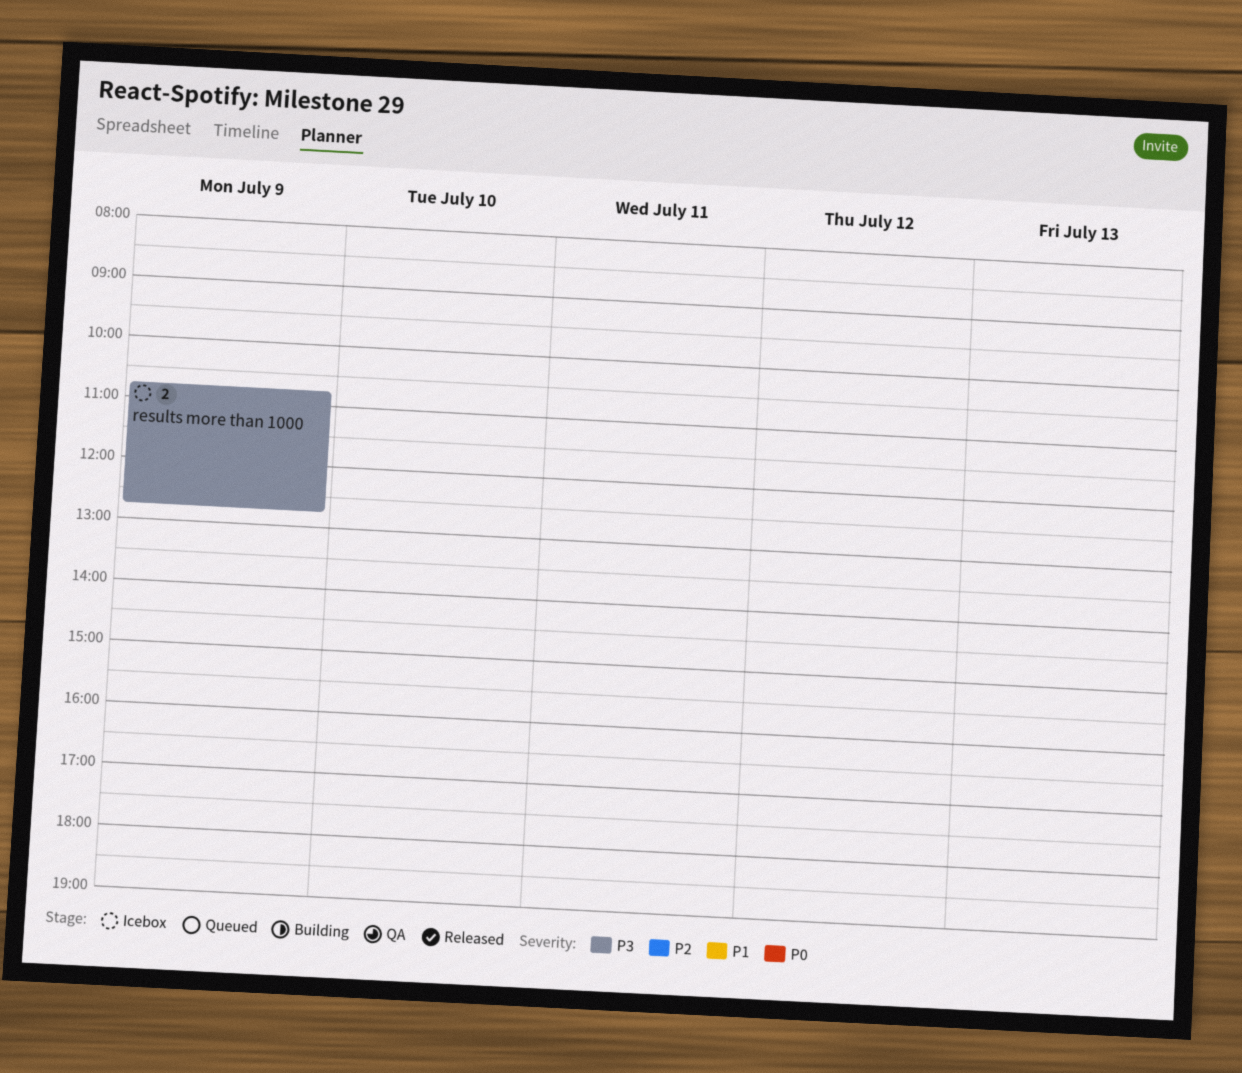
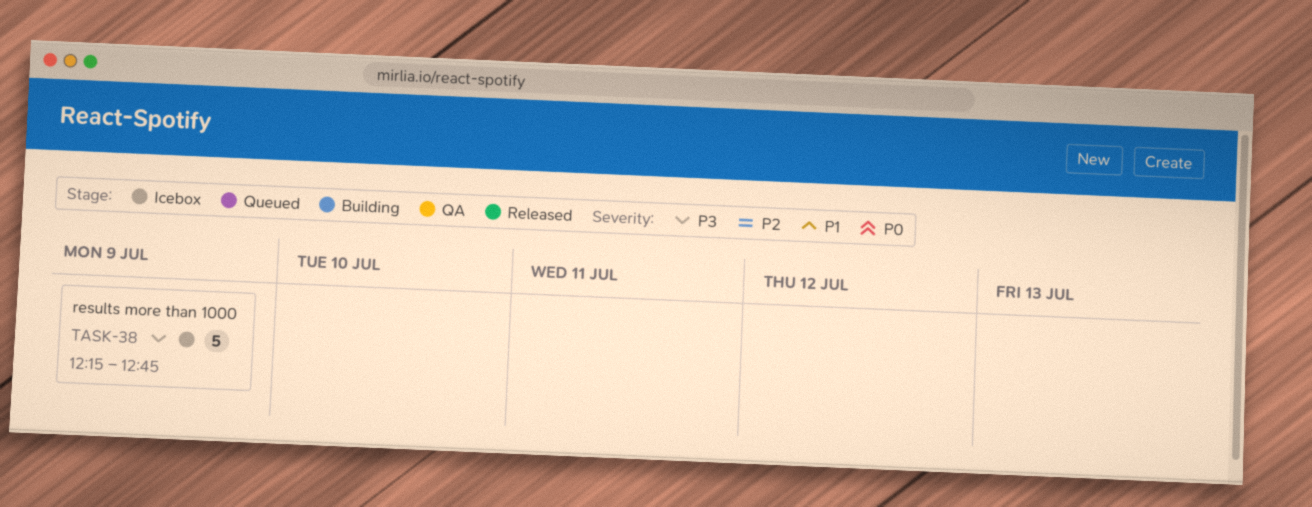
results more than 1000, estimate: 2 -> 5
results more than 1000, begins: 10:45 -> 12:15

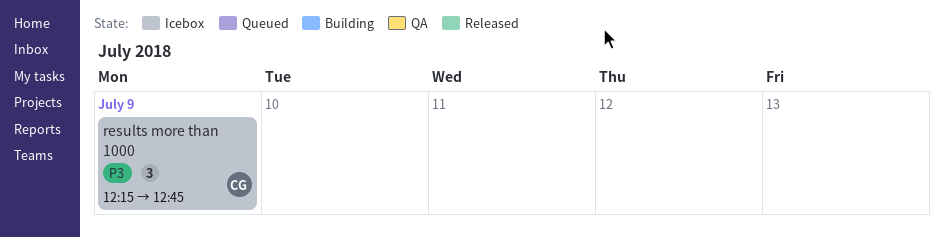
results more than 1000, estimate: 5 -> 3

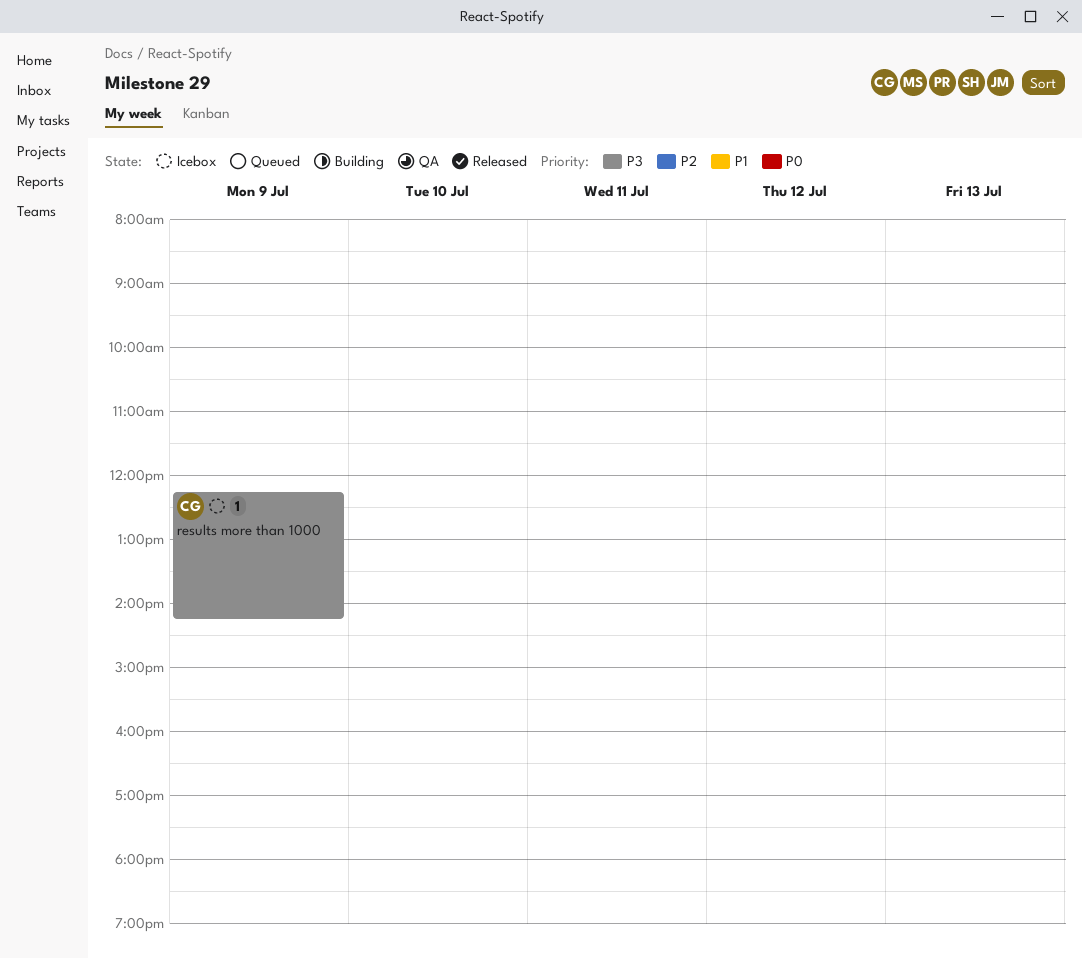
results more than 1000, estimate: 3 -> 1
results more than 1000, ends: 12:45 -> 14:15

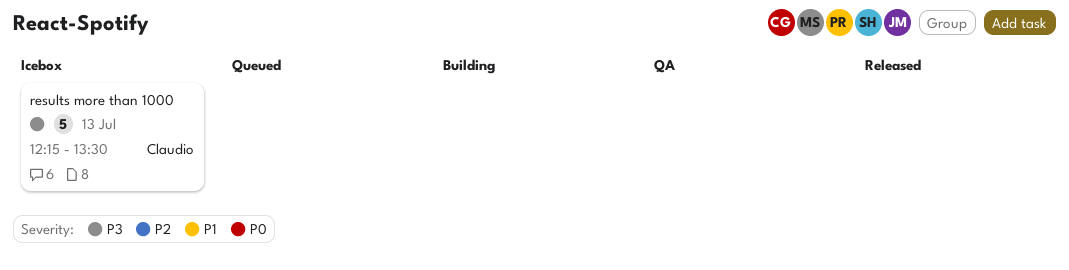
results more than 1000, estimate: 1 -> 5
results more than 1000, day: Jul 9 -> Jul 13
results more than 1000, ends: 14:15 -> 13:30

